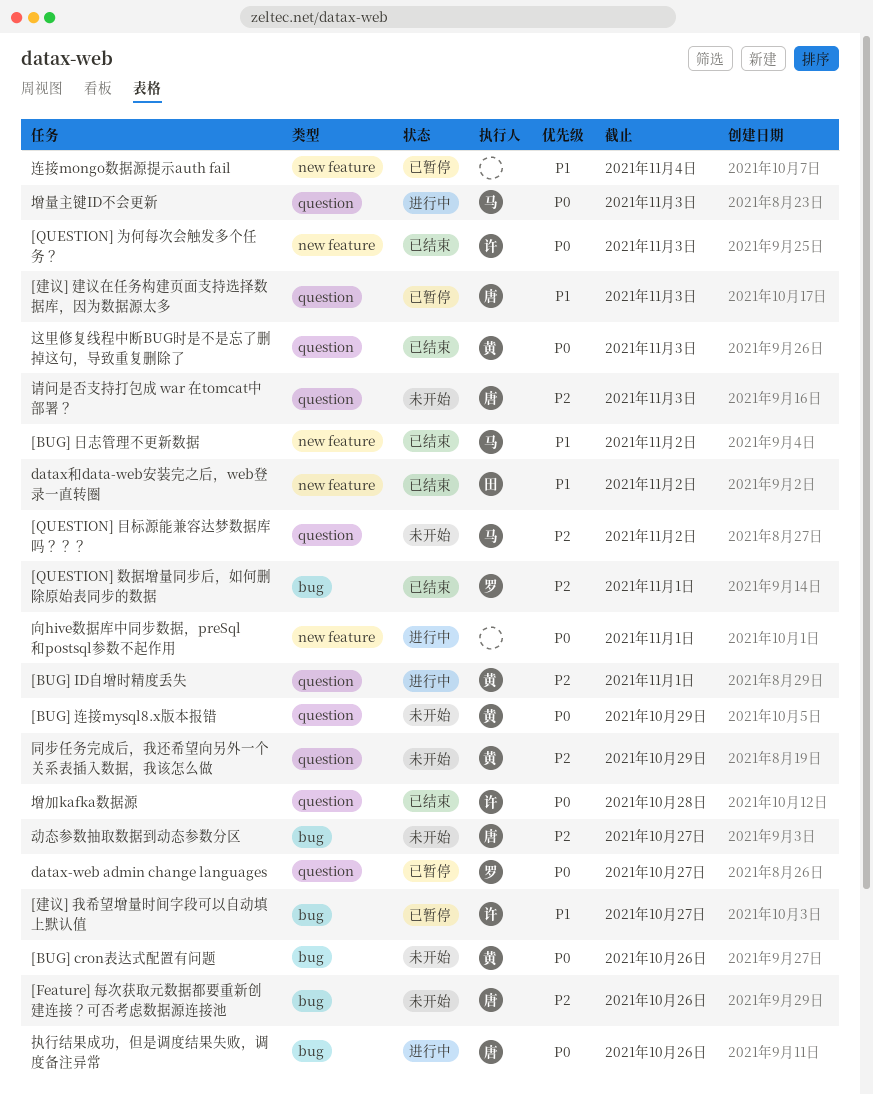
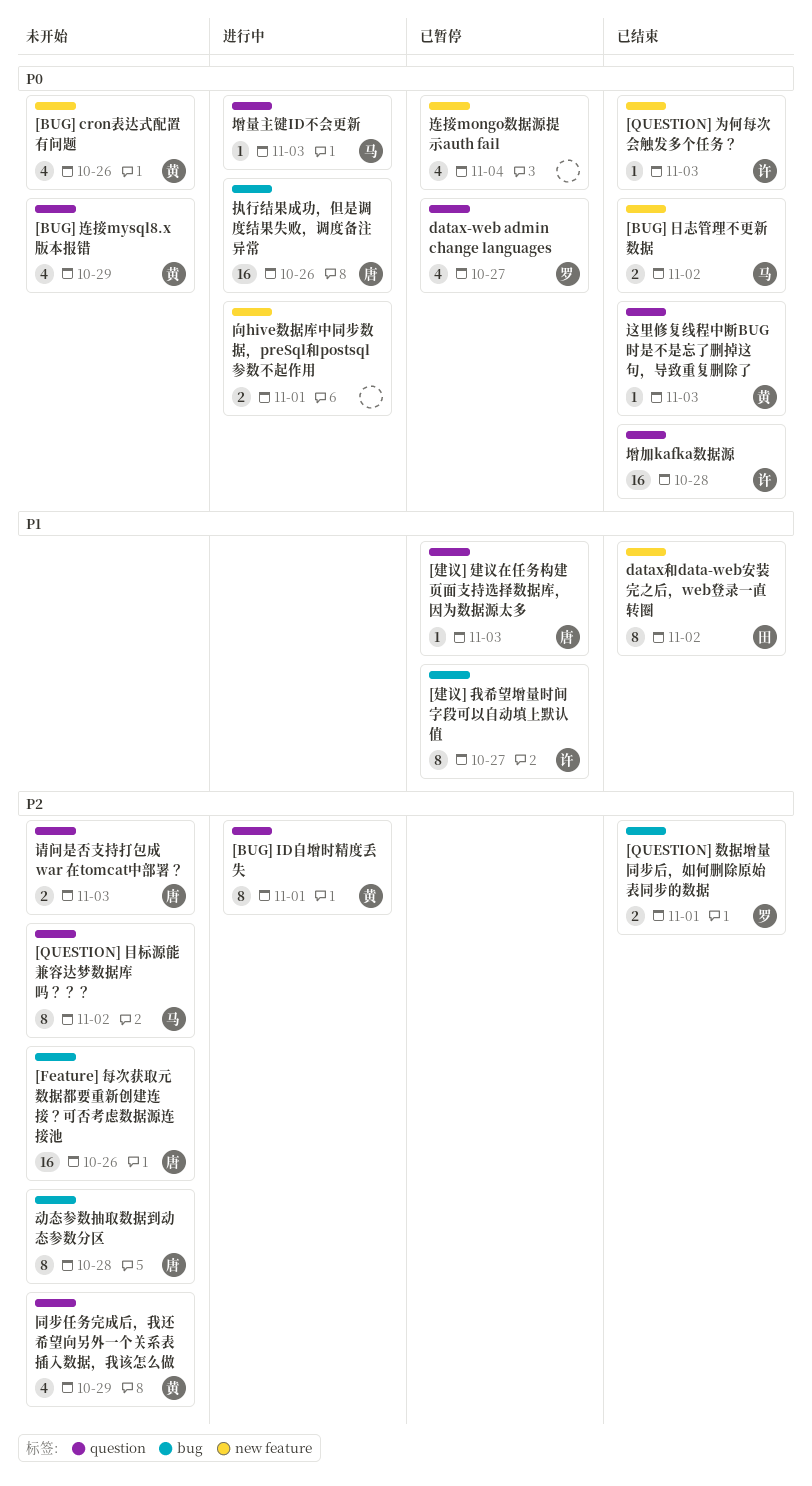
[BUG] cron表达式配置有问题, label: bug -> new feature
[BUG] 日志管理不更新数据, priority: P1 -> P0
动态参数抽取数据到动态参数分区, due: Oct 27 -> Oct 28
连接mongo数据源提示auth fail, priority: P1 -> P0

